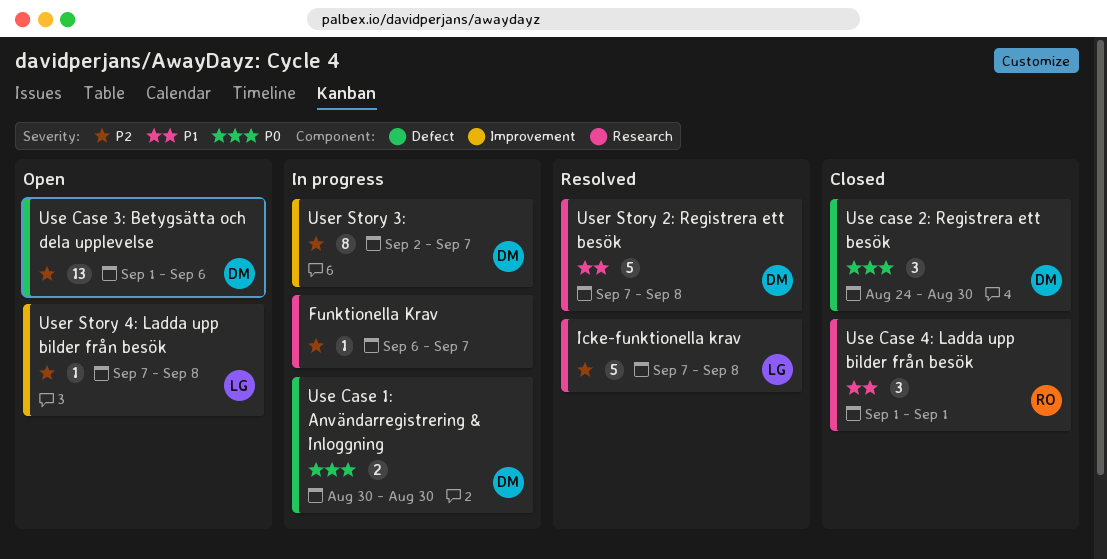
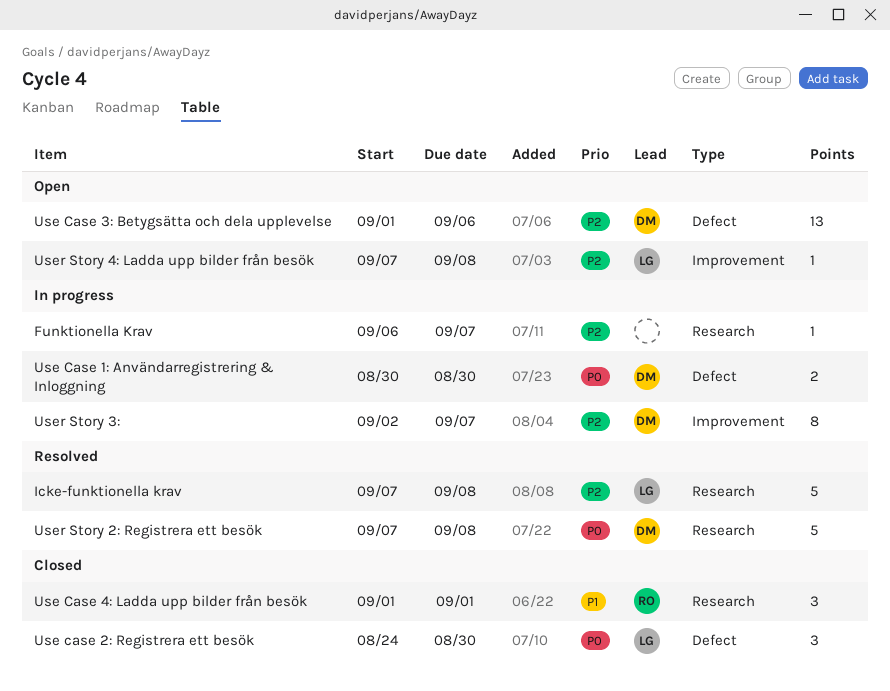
Use case 2: Registrera ett besök, owner: DM -> LG
User Story 2: Registrera ett besök, priority: P1 -> P0

